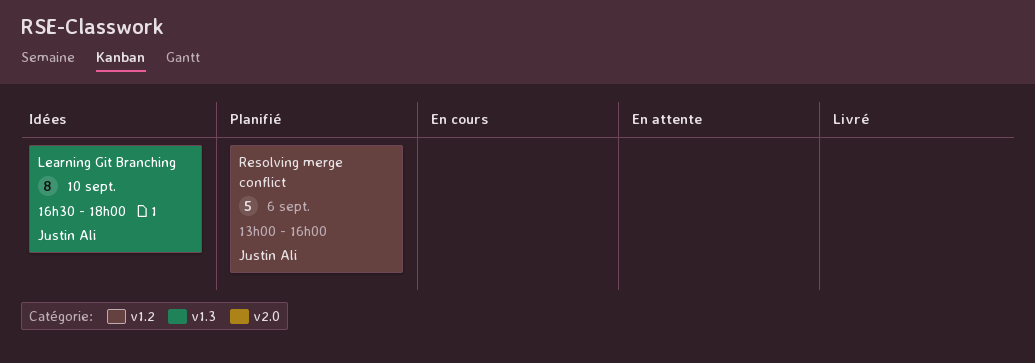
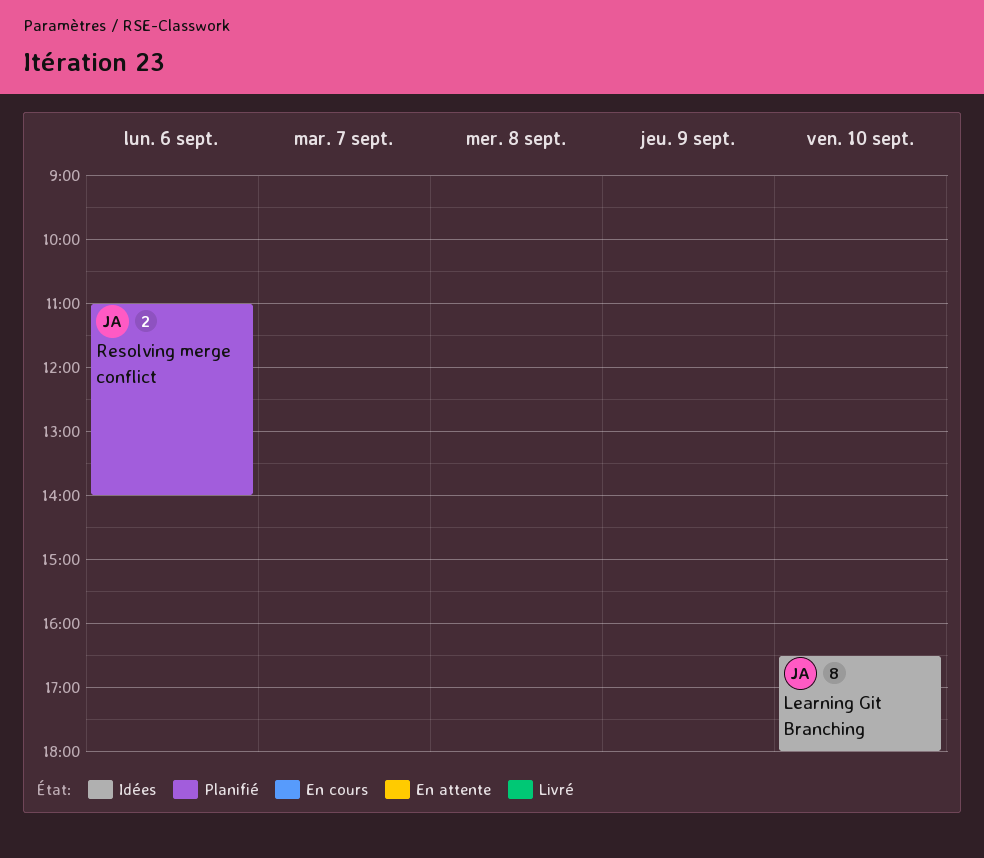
Resolving merge conflict, estimate: 5 -> 2
Resolving merge conflict, begins: 13:00 -> 11:00
Resolving merge conflict, ends: 16:00 -> 14:00

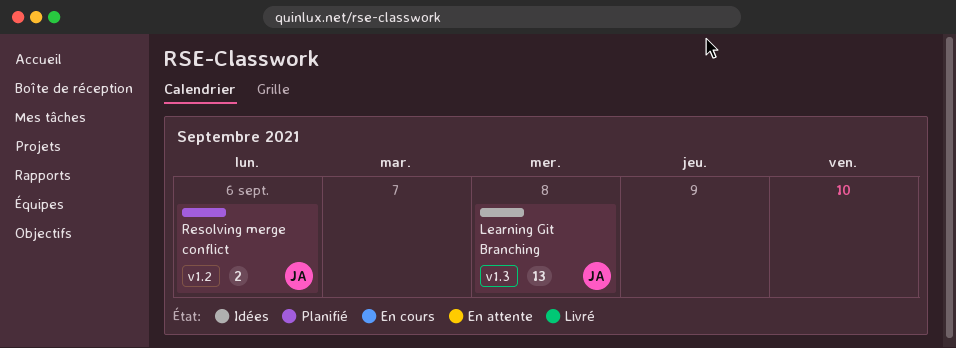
Learning Git Branching, estimate: 8 -> 13
Learning Git Branching, day: Sep 10 -> Sep 8

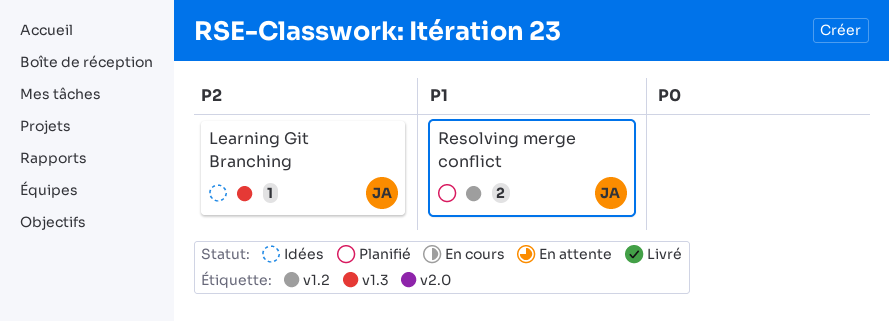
Learning Git Branching, estimate: 13 -> 1

